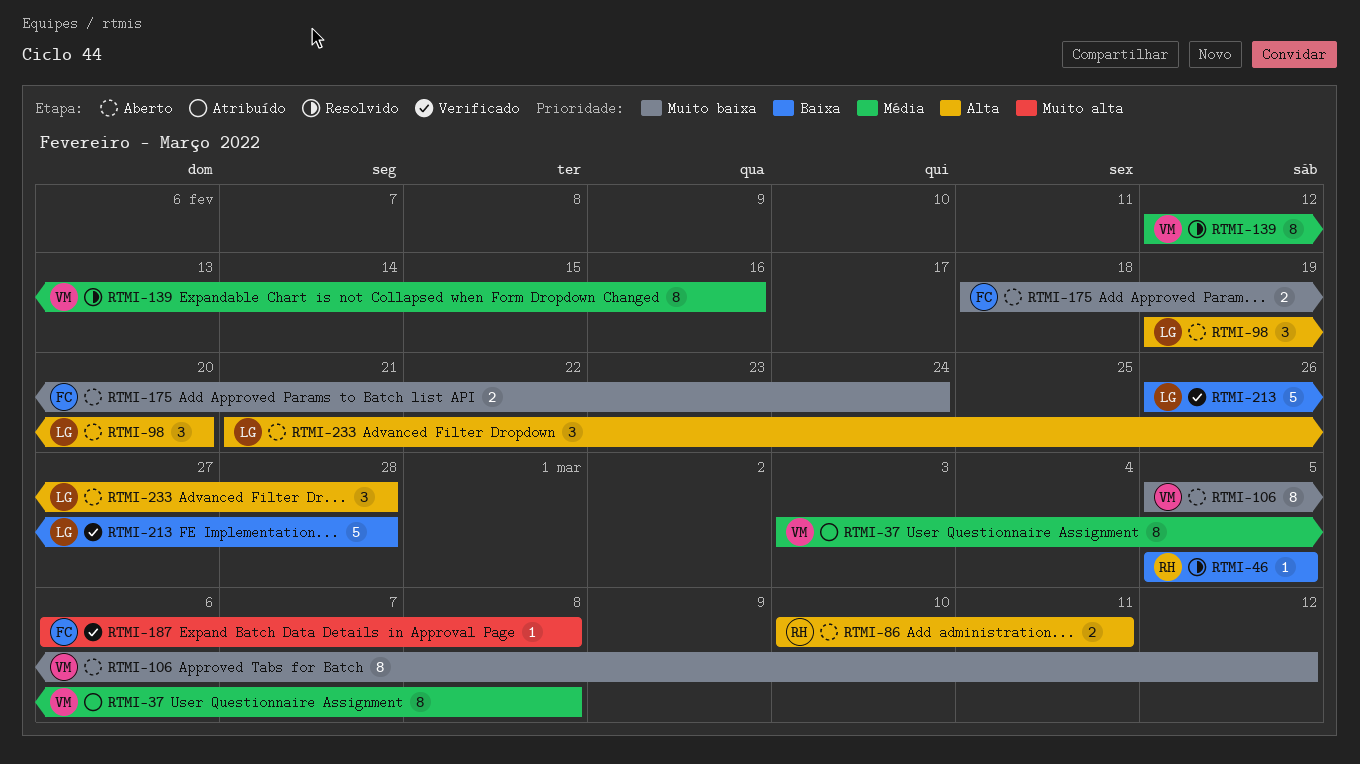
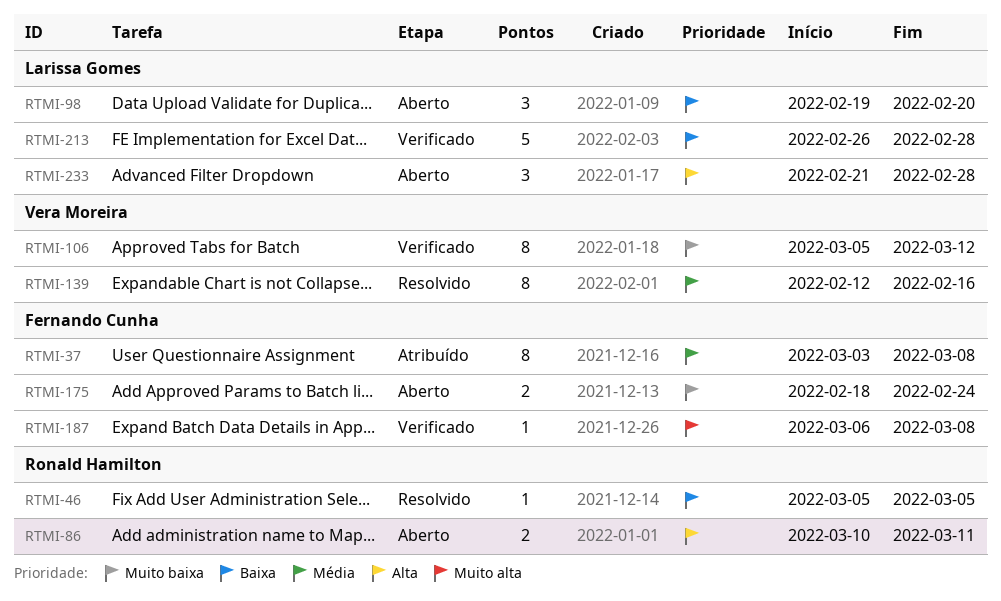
RTMI-37, owner: Vera Moreira -> Fernando Cunha
RTMI-98, priority: Alta -> Baixa
RTMI-106, status: Aberto -> Verificado

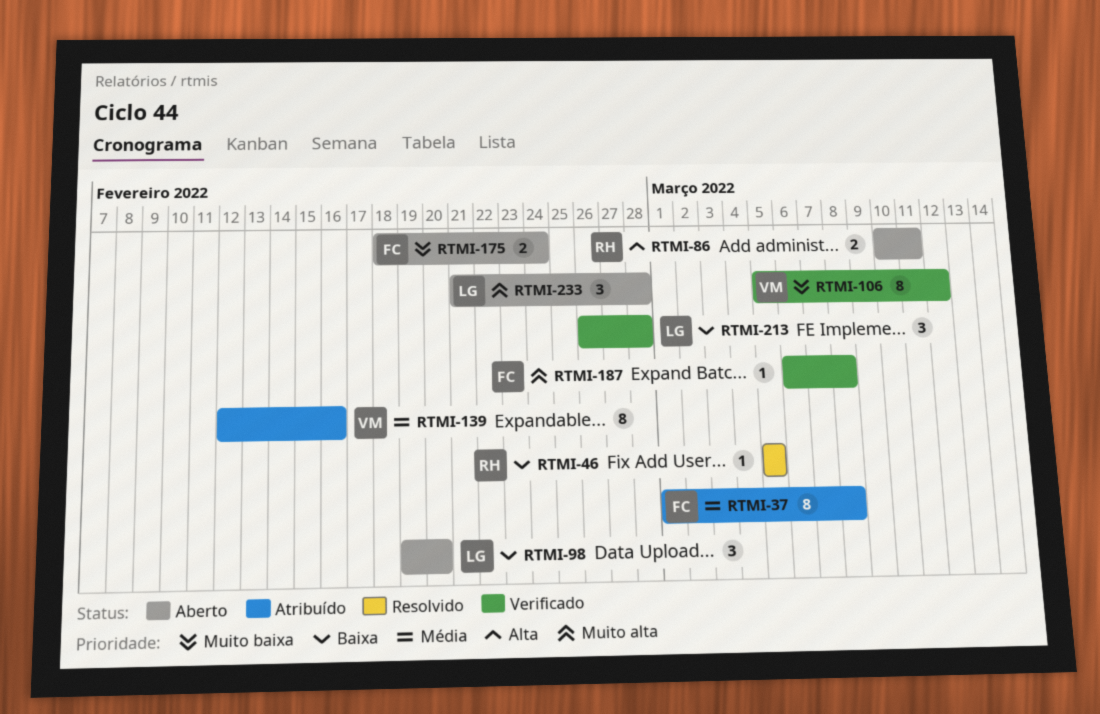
RTMI-37, start: Mar 3 -> Mar 1
RTMI-139, status: Resolvido -> Atribuído
RTMI-213, estimate: 5 -> 3
RTMI-233, priority: Alta -> Muito alta

